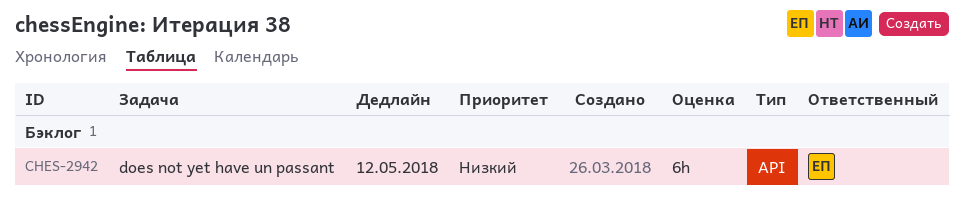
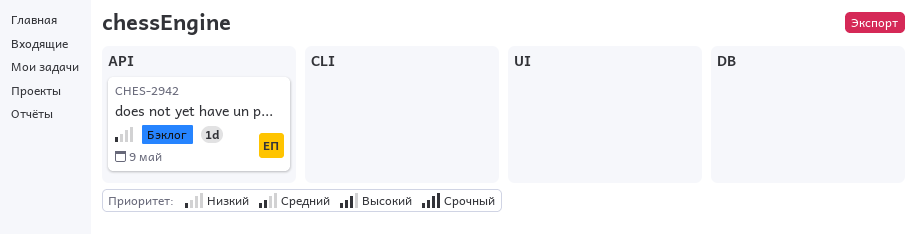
CHES-2942, estimate: 6h -> 1d
CHES-2942, due: May 12 -> May 9

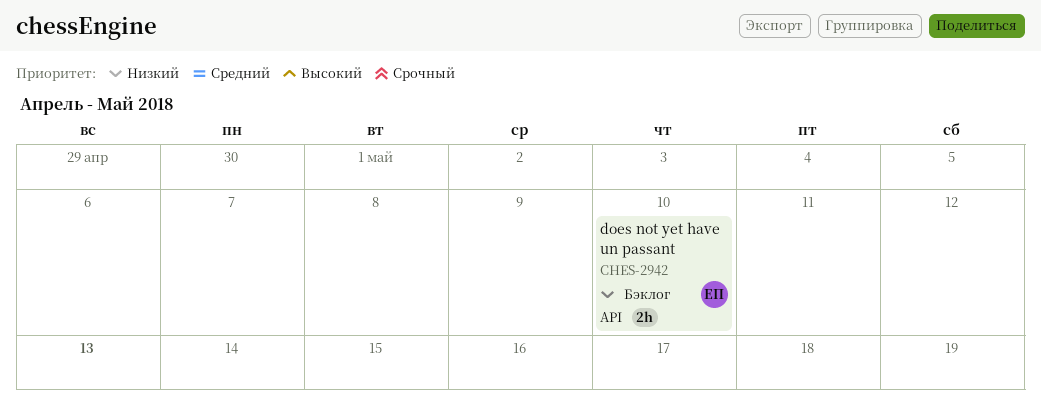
CHES-2942, estimate: 1d -> 2h
CHES-2942, due: May 9 -> May 10

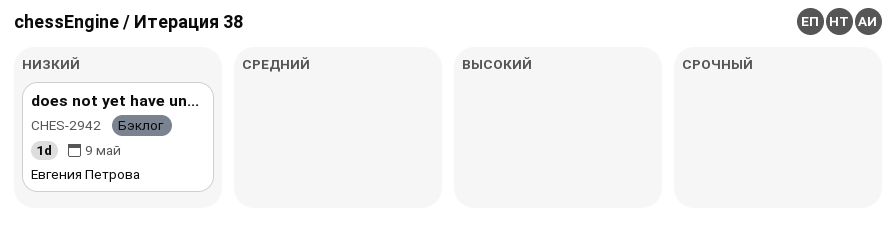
CHES-2942, estimate: 2h -> 1d
CHES-2942, due: May 10 -> May 9

